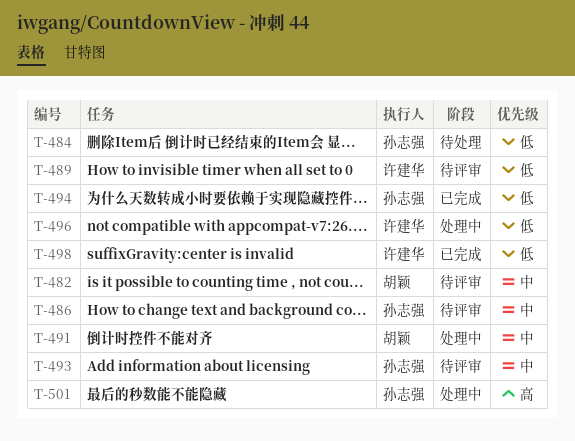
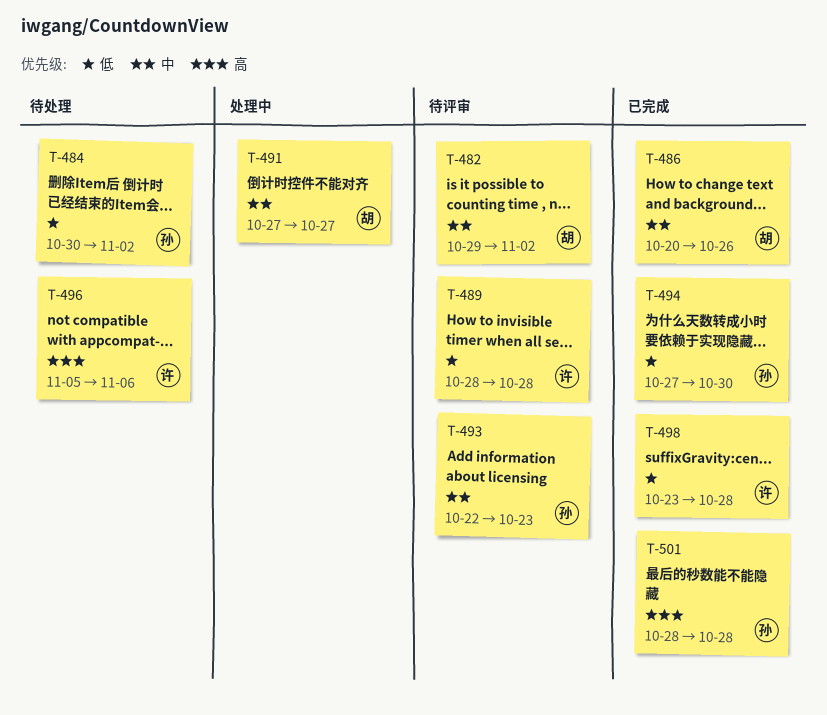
T-486, status: 待评审 -> 已完成
T-486, owner: 孙志强 -> 胡颖
T-496, status: 处理中 -> 待处理
T-496, priority: 低 -> 高
T-501, status: 处理中 -> 已完成

